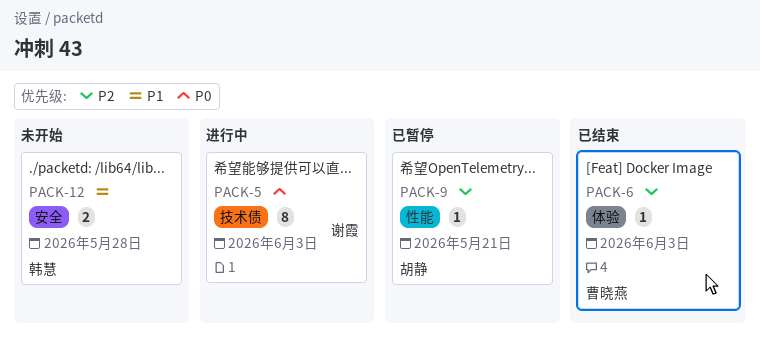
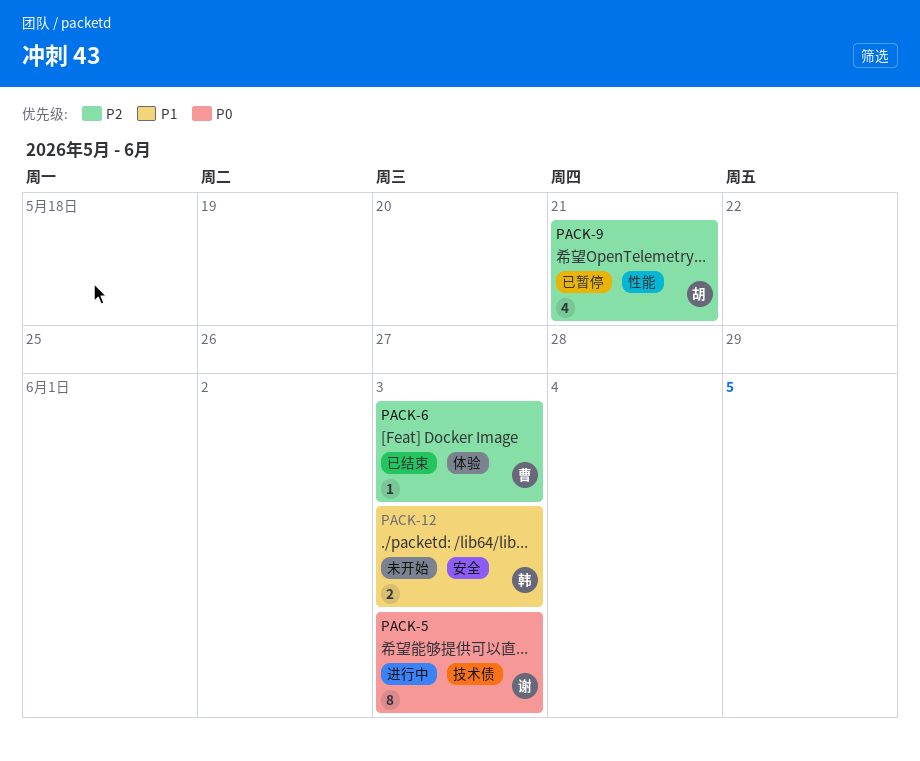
PACK-9, estimate: 1 -> 4
PACK-12, due: May 28 -> Jun 3

